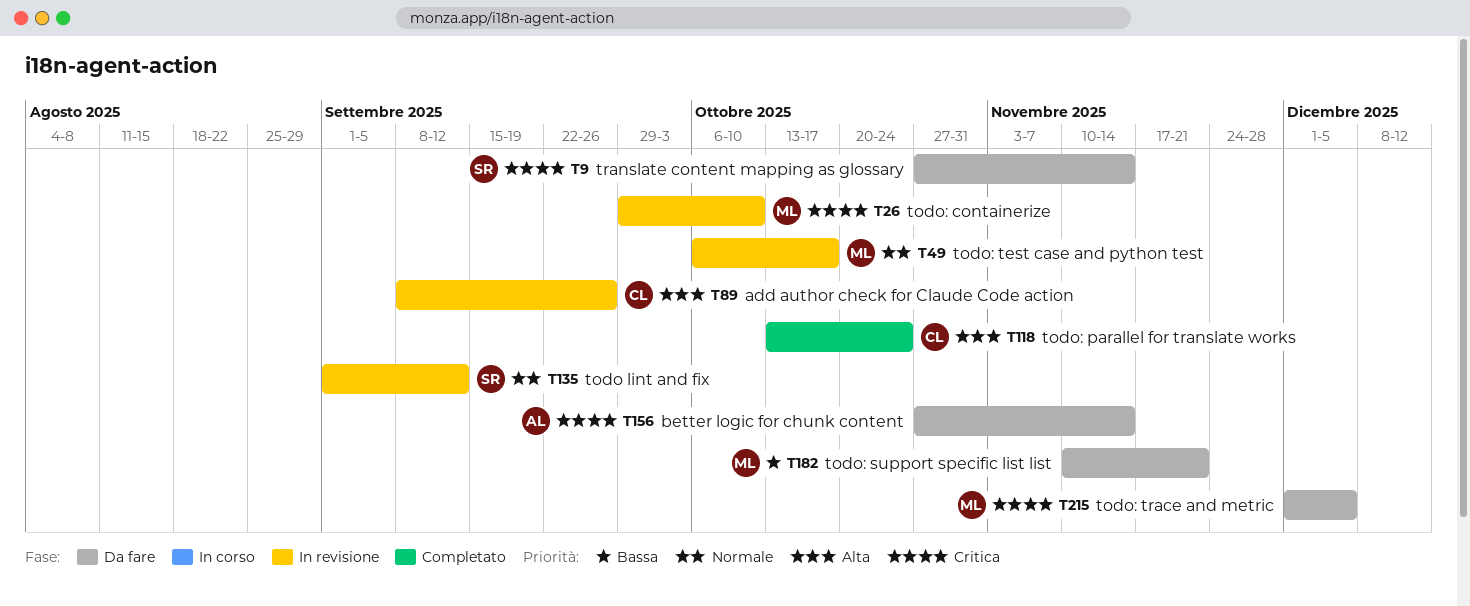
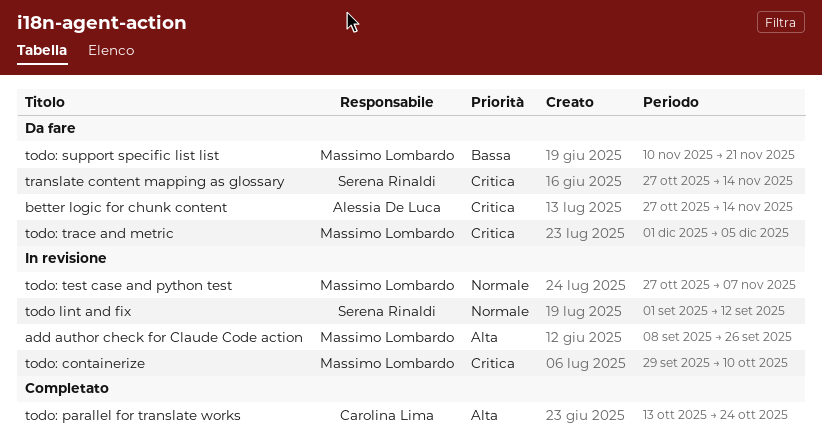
add author check for Claude Code action, owner: Carolina Lima -> Massimo Lombardo
todo: test case and python test, start: Oct 6 -> Oct 27
todo: test case and python test, due: Oct 17 -> Nov 7

